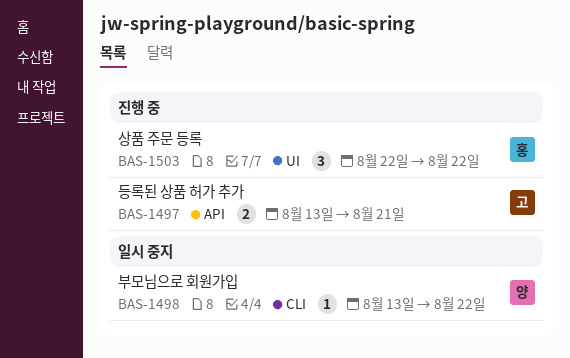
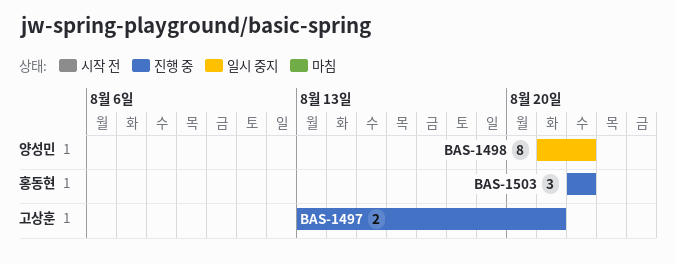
BAS-1498, estimate: 1 -> 8
BAS-1498, start: Aug 13 -> Aug 21

